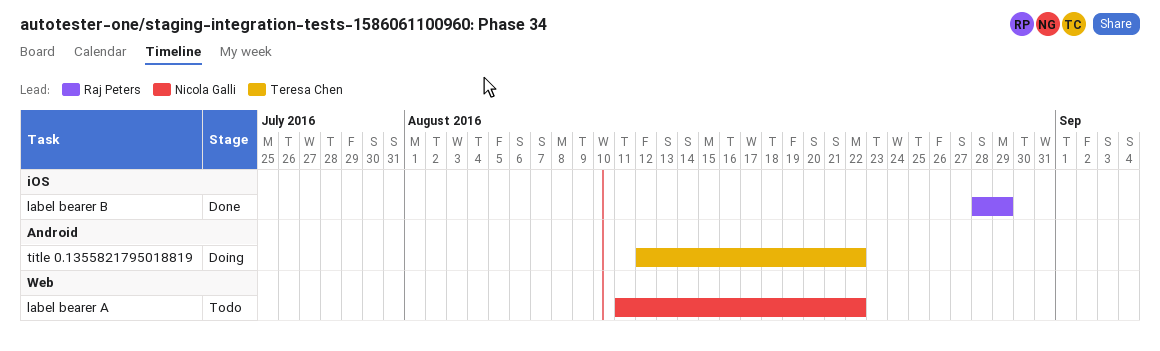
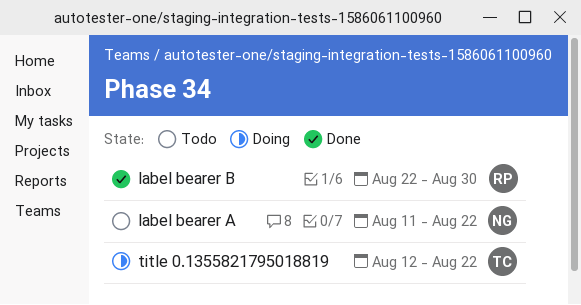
label bearer B, start: Aug 28 -> Aug 22
label bearer B, due: Aug 29 -> Aug 30

